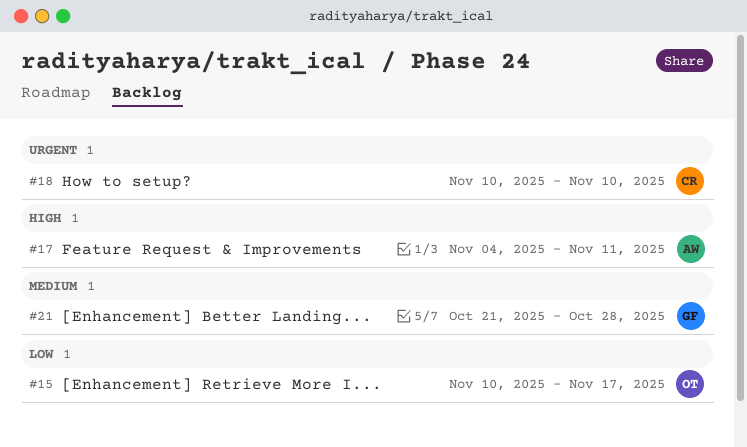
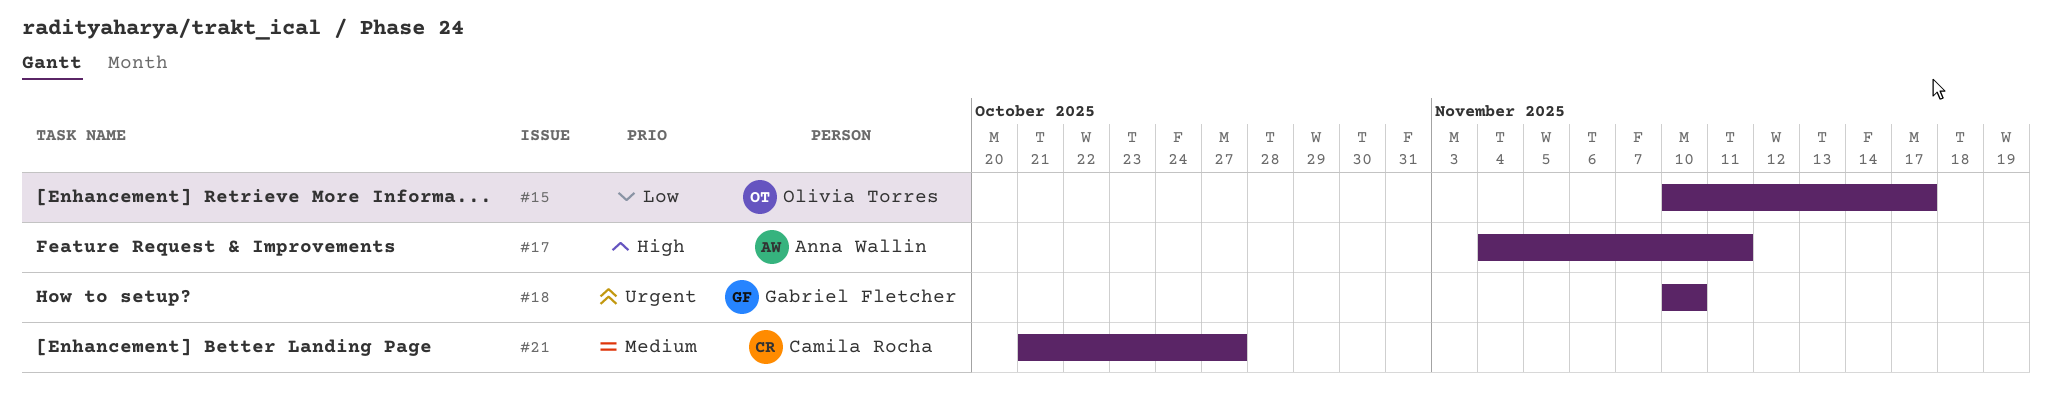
#18, owner: Camila Rocha -> Gabriel Fletcher
#21, owner: Gabriel Fletcher -> Camila Rocha
#21, due: Oct 28 -> Oct 27

